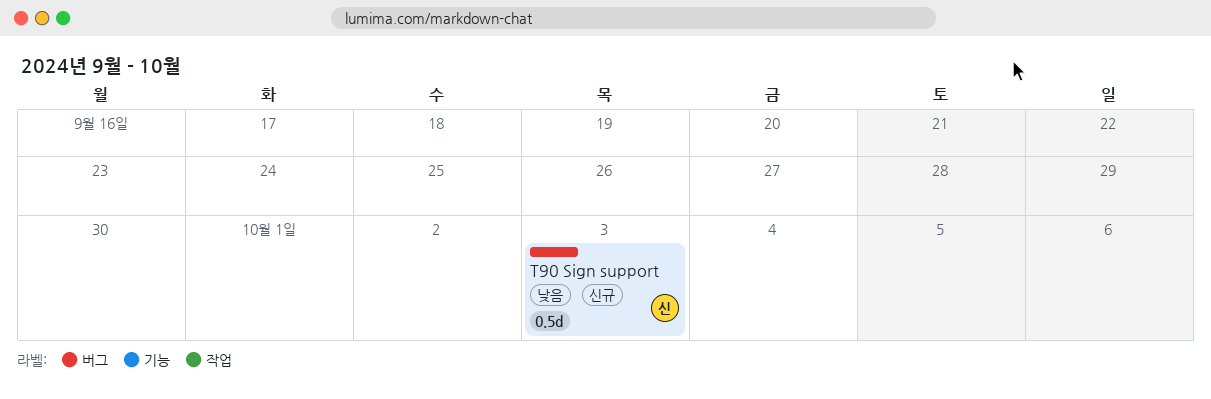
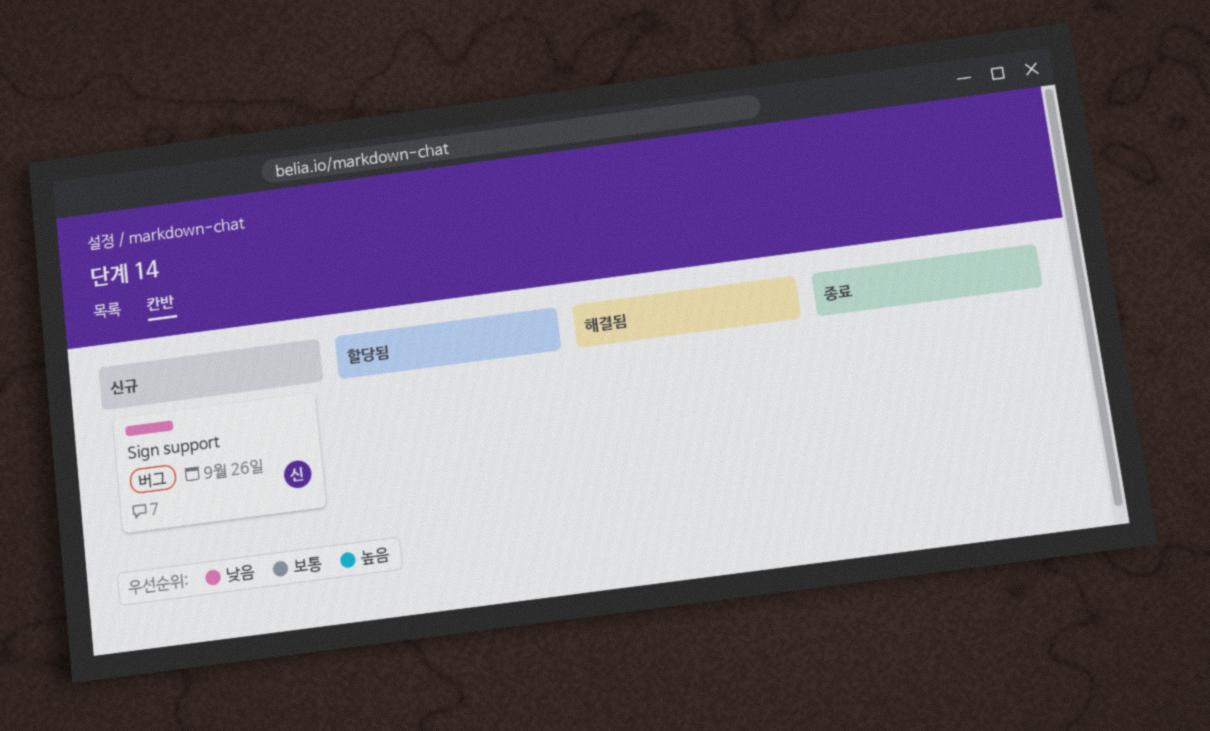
Sign support, due: Oct 3 -> Sep 26

